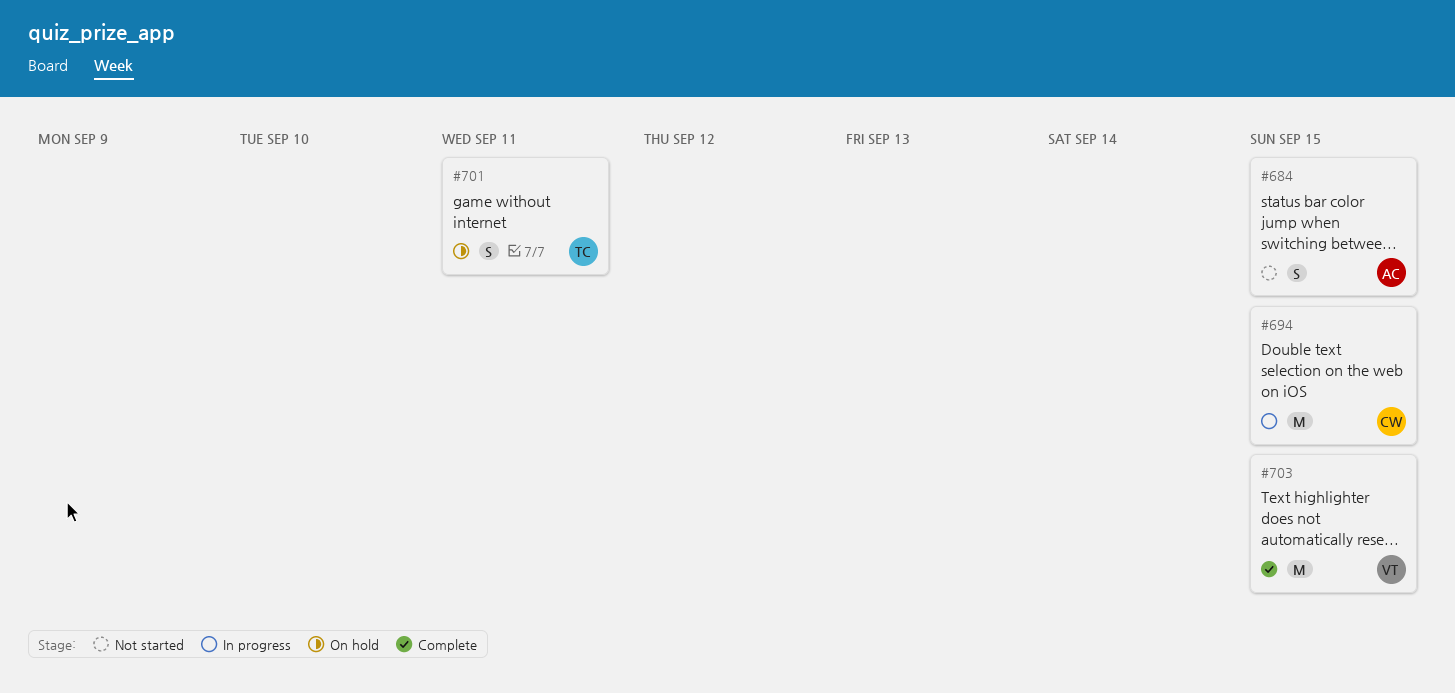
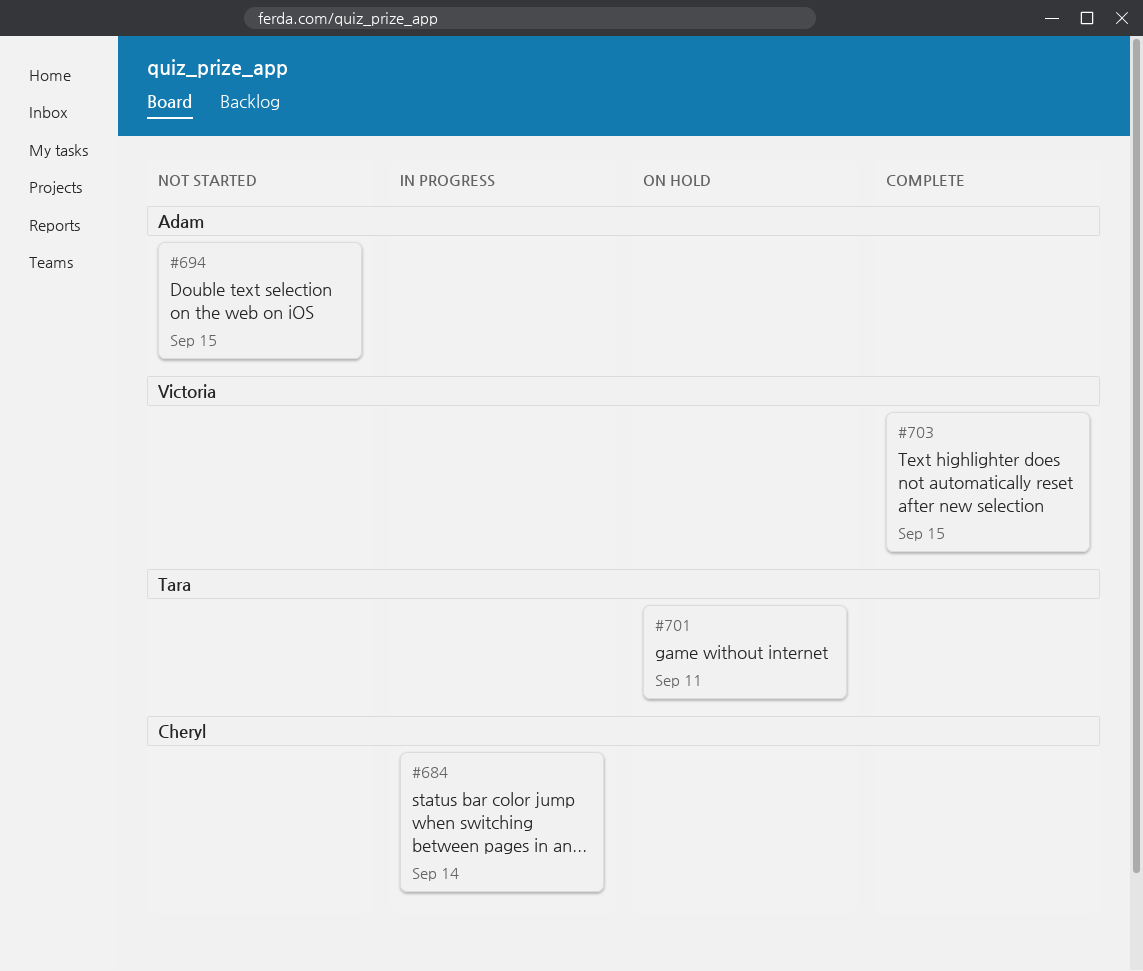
#684, status: Not started -> In progress
#684, owner: Adam -> Cheryl
#684, due: Sep 15 -> Sep 14
#694, status: In progress -> Not started
#694, owner: Cheryl -> Adam

